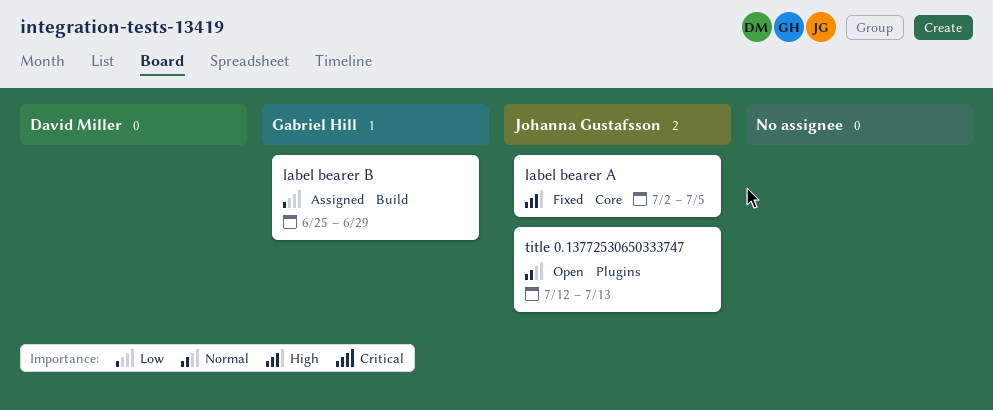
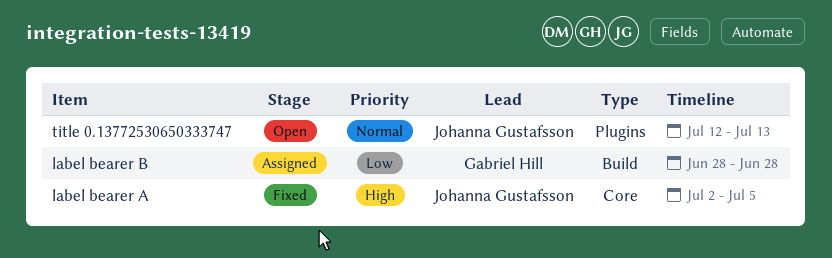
label bearer B, start: Jun 25 -> Jun 28
label bearer B, due: Jun 29 -> Jun 28

